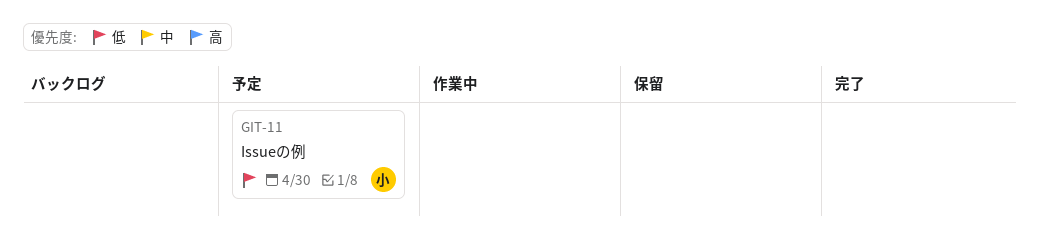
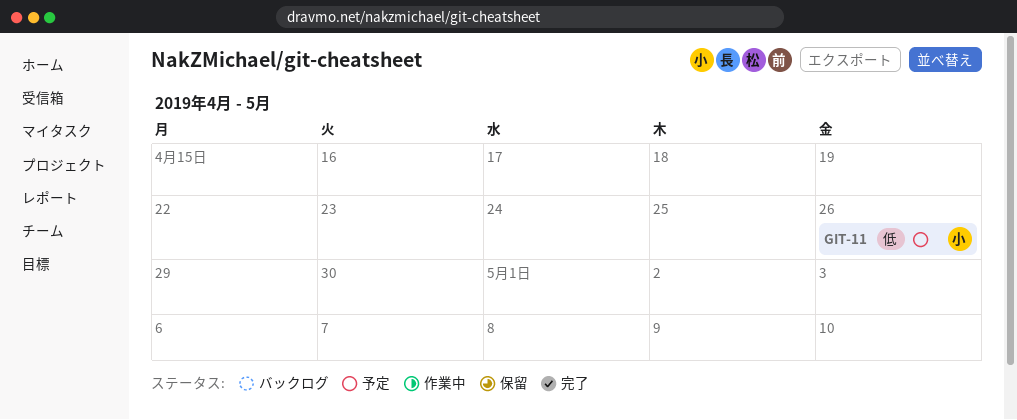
GIT-11, due: Apr 30 -> Apr 26

